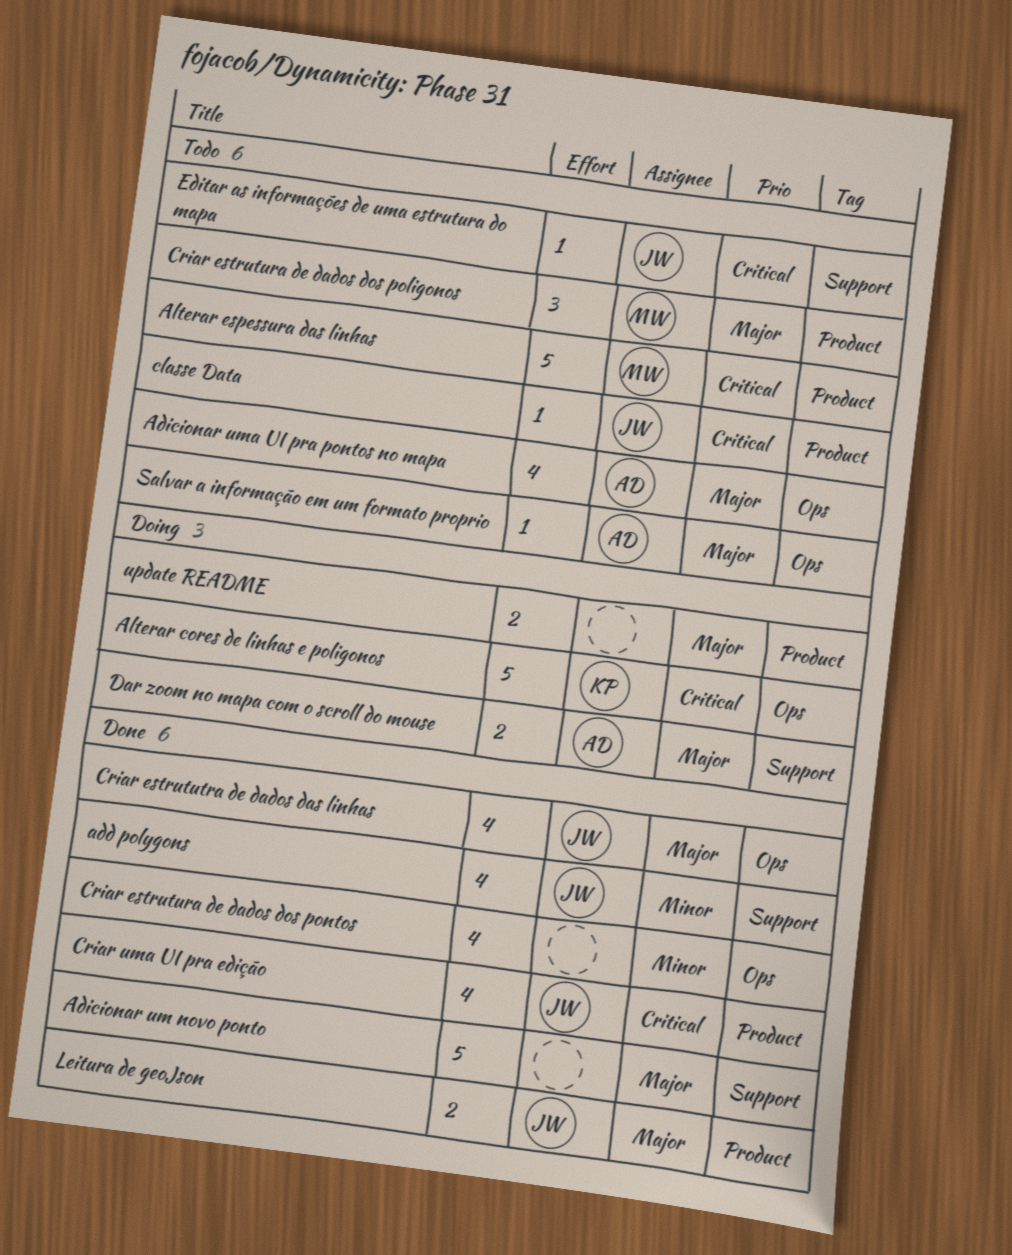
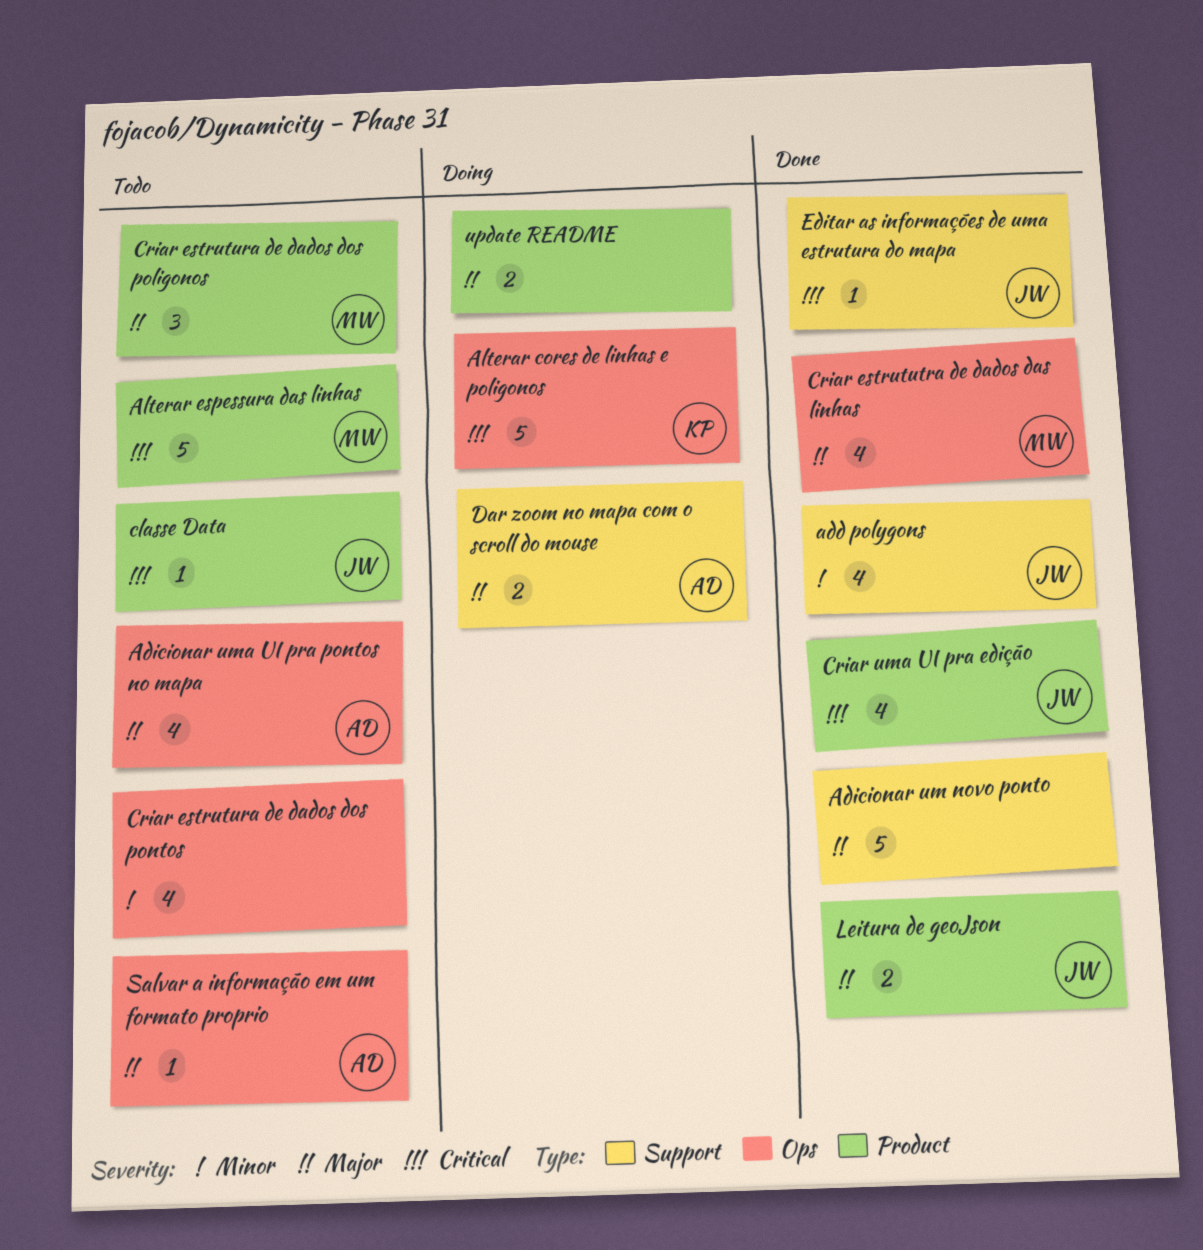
Criar estrutura de dados dos pontos, status: Done -> Todo
Criar estrututra de dados das linhas, owner: JW -> MW
Editar as informações de uma estrutura do mapa, status: Todo -> Done

